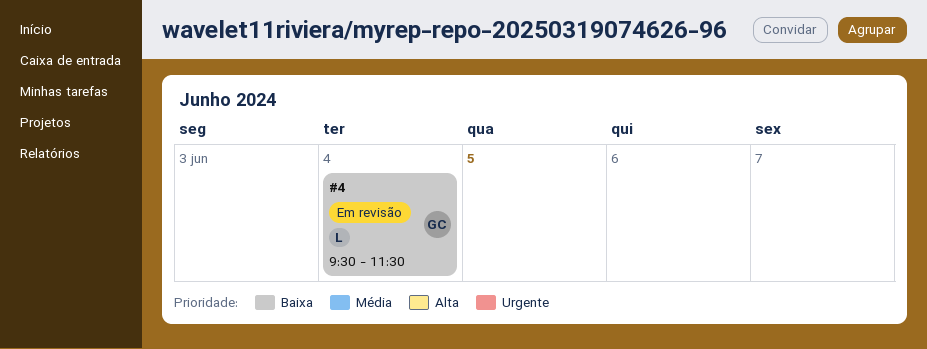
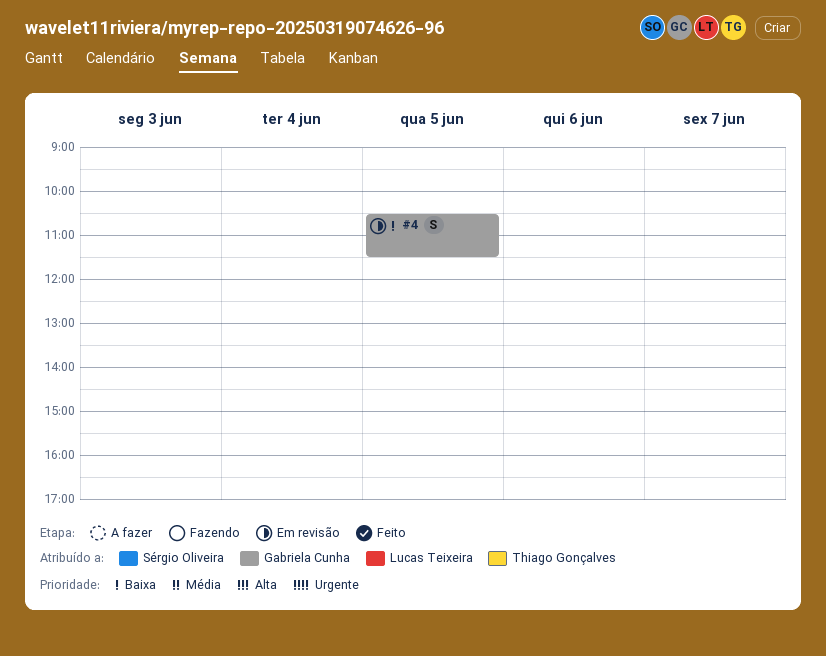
#4, estimate: L -> S
#4, day: Jun 4 -> Jun 5
#4, begins: 09:30 -> 10:30

